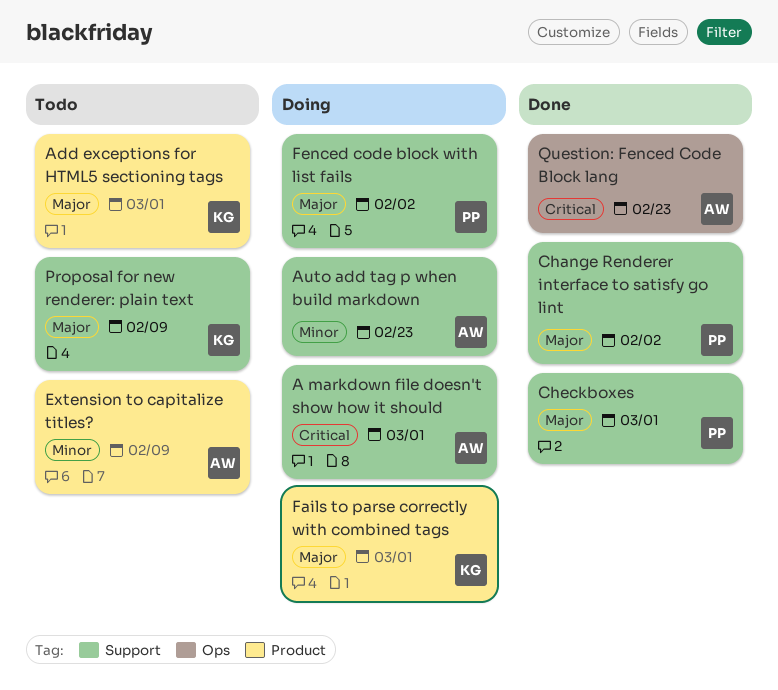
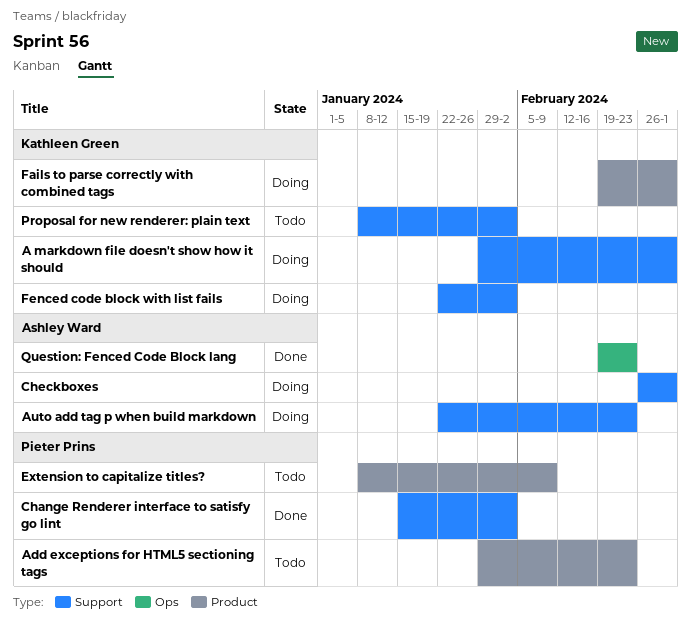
A markdown file doesn't show how it should, owner: Ashley Ward -> Kathleen Green
Add exceptions for HTML5 sectioning tags, owner: Kathleen Green -> Pieter Prins
Add exceptions for HTML5 sectioning tags, due: Mar 1 -> Feb 23
Checkboxes, status: Done -> Doing
Checkboxes, owner: Pieter Prins -> Ashley Ward
Extension to capitalize titles?, owner: Ashley Ward -> Pieter Prins
Fenced code block with list fails, owner: Pieter Prins -> Kathleen Green
Proposal for new renderer: plain text, due: Feb 9 -> Feb 2

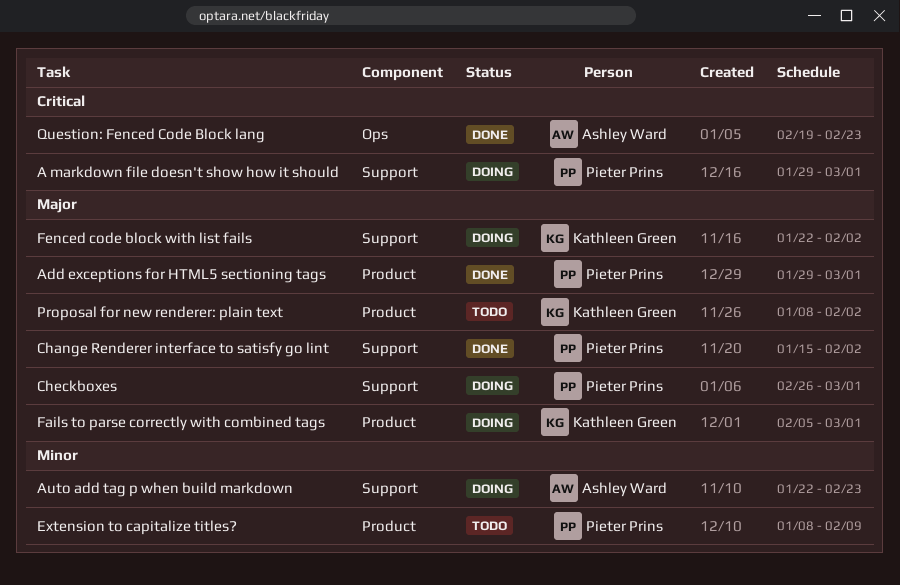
A markdown file doesn't show how it should, owner: Kathleen Green -> Pieter Prins
Add exceptions for HTML5 sectioning tags, status: Todo -> Done
Add exceptions for HTML5 sectioning tags, due: Feb 23 -> Mar 1
Checkboxes, owner: Ashley Ward -> Pieter Prins
Fails to parse correctly with combined tags, start: Feb 19 -> Feb 5
Proposal for new renderer: plain text, label: Support -> Product

